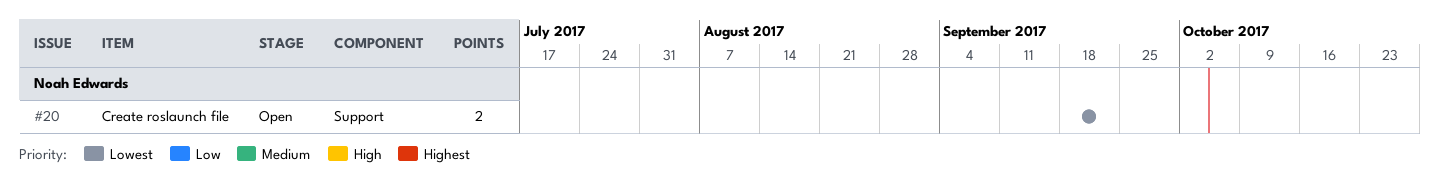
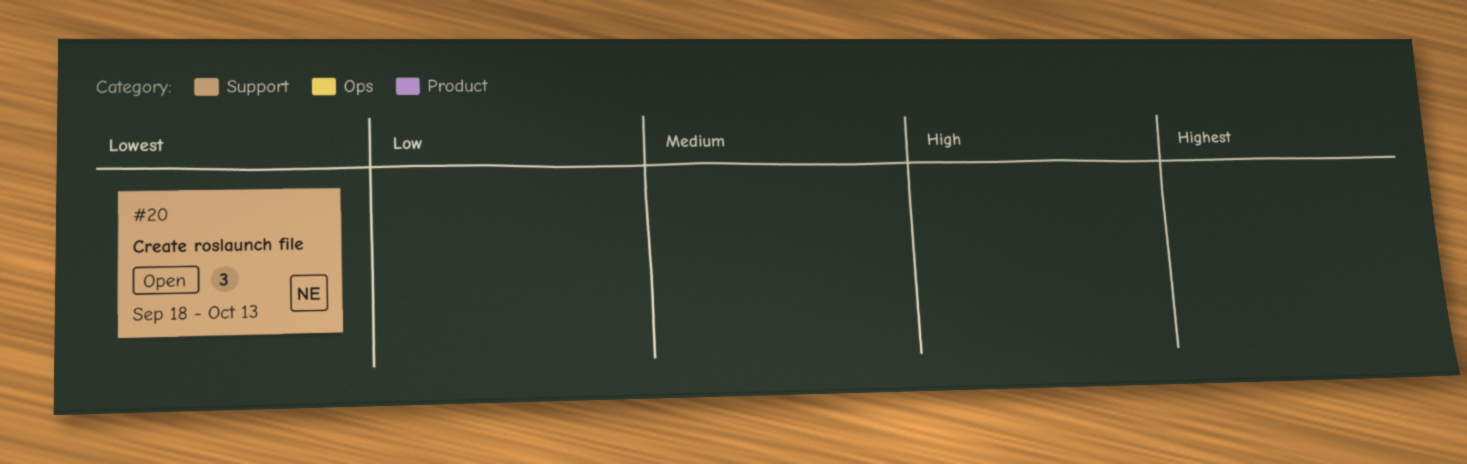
#20, estimate: 2 -> 3
#20, due: Sep 22 -> Oct 13

